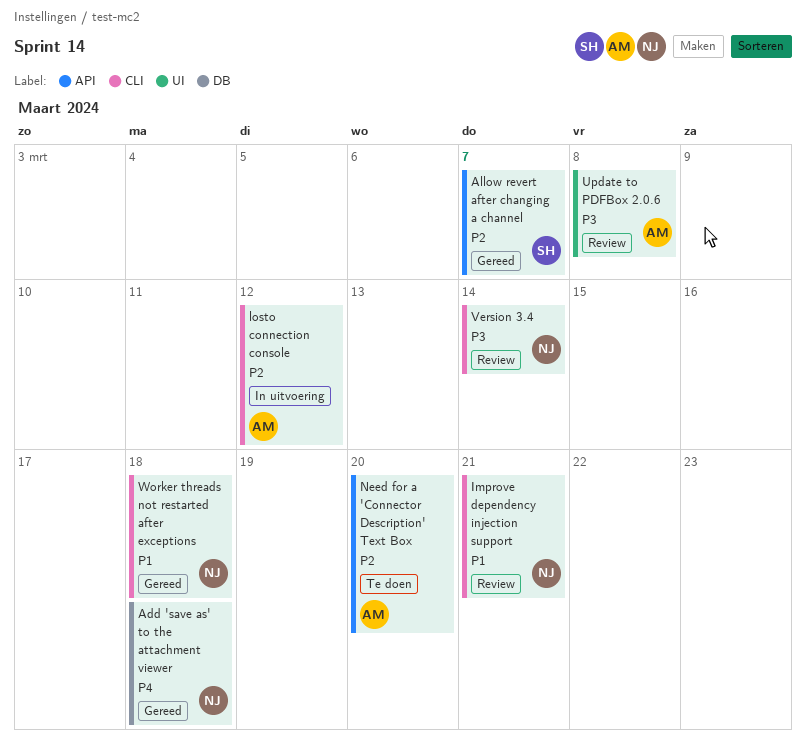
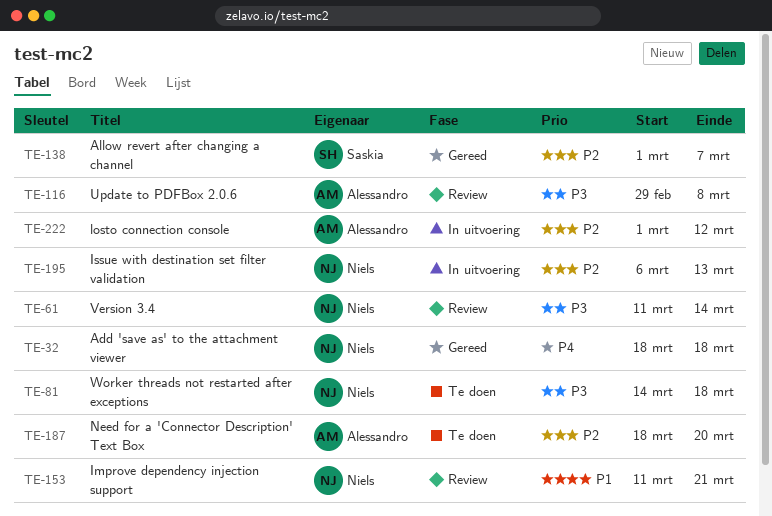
Issue with destination set filter validation: none -> present
Worker threads not restarted after exceptions, status: Gereed -> Te doen
Worker threads not restarted after exceptions, priority: P1 -> P3

